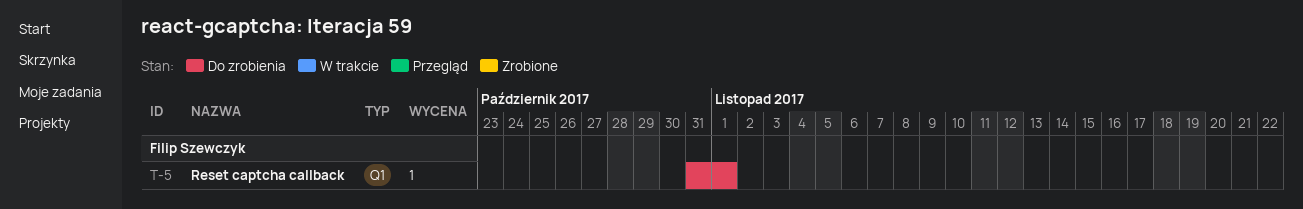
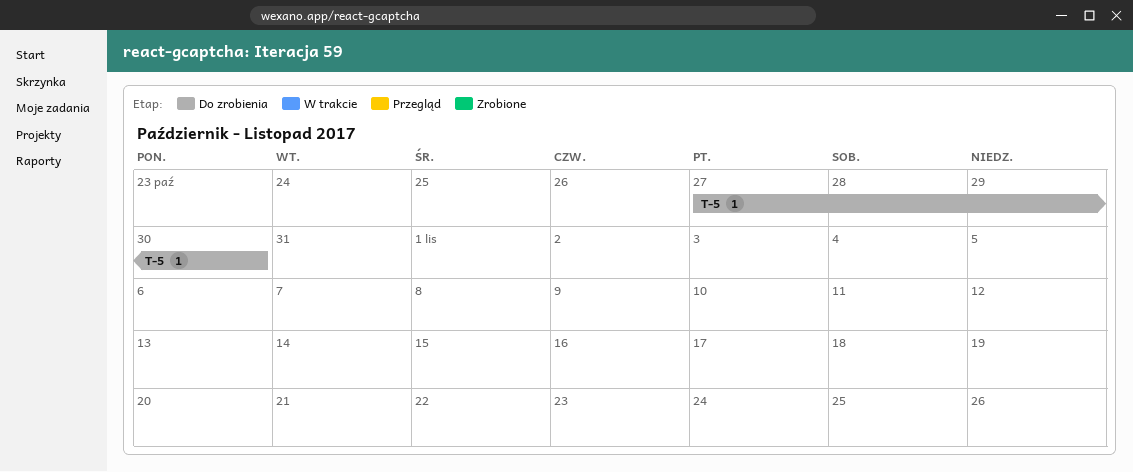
T-5, start: Oct 31 -> Oct 27
T-5, due: Nov 1 -> Oct 30

